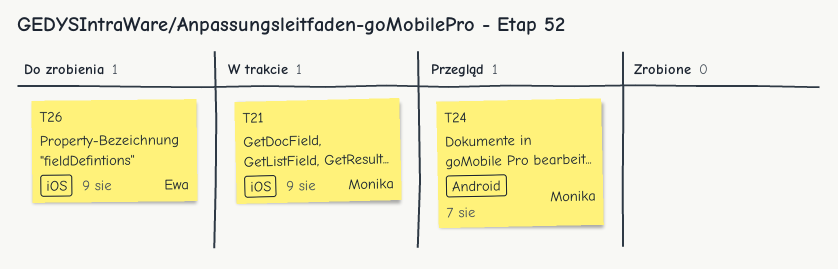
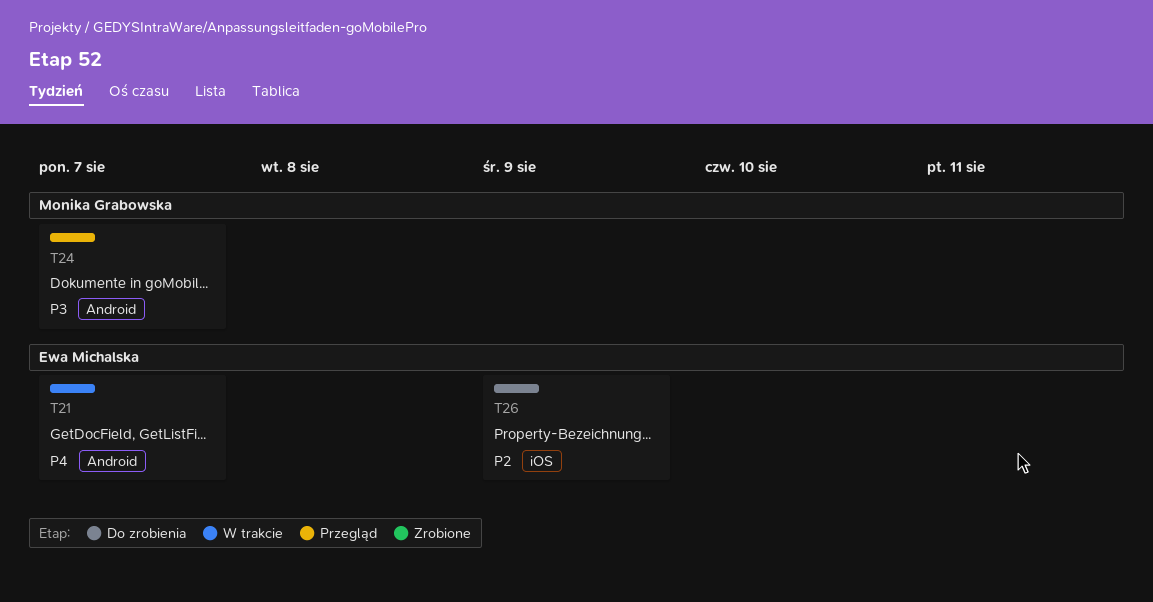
T21, owner: Monika Grabowska -> Ewa Michalska
T21, label: iOS -> Android
T21, due: Aug 9 -> Aug 7

